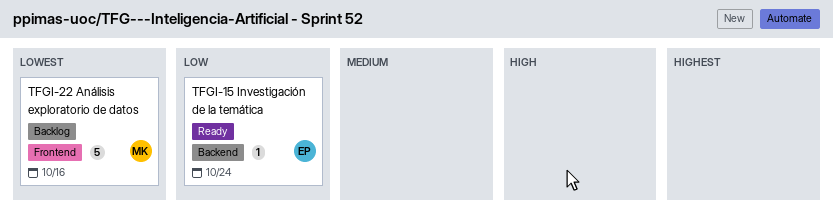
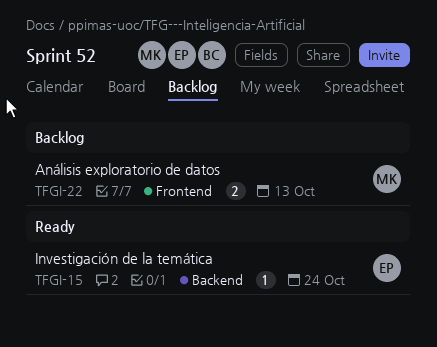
TFGI-22, estimate: 5 -> 2
TFGI-22, due: Oct 16 -> Oct 13

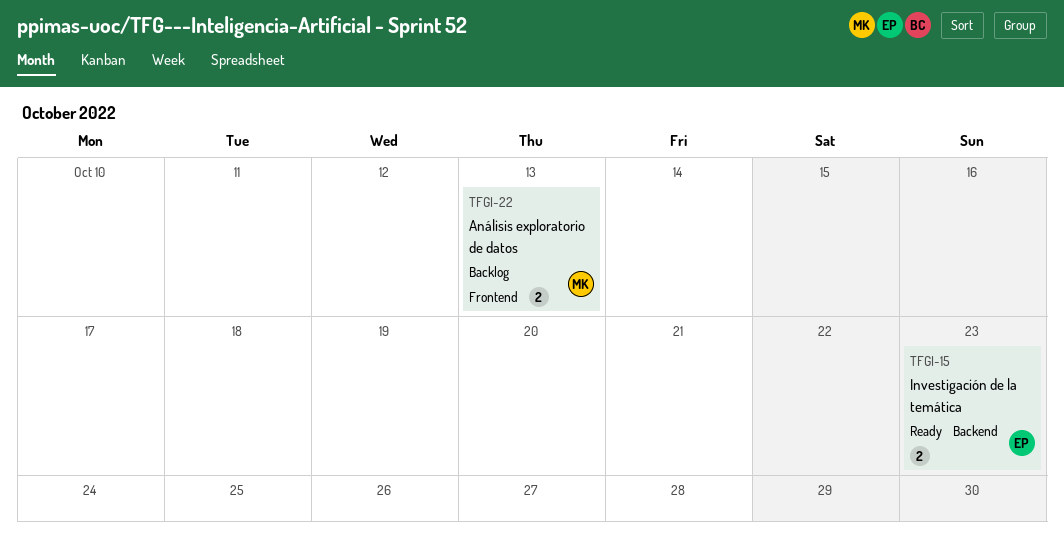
TFGI-15, estimate: 1 -> 2
TFGI-15, due: Oct 24 -> Oct 23

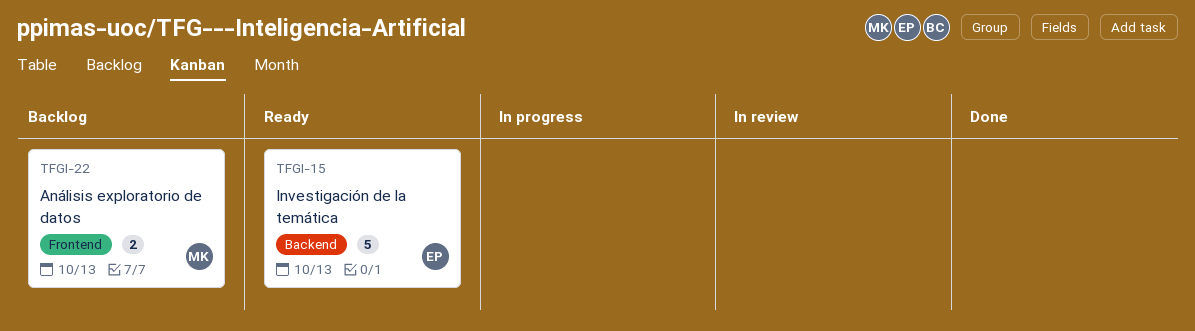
TFGI-15, estimate: 2 -> 5
TFGI-15, due: Oct 23 -> Oct 13

